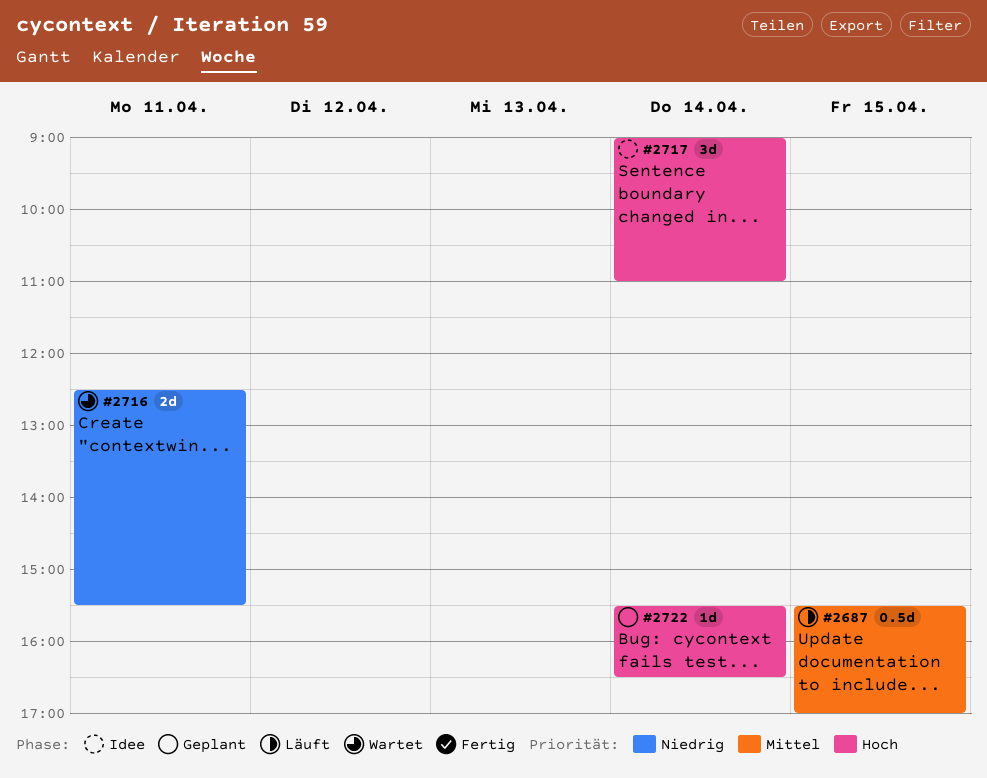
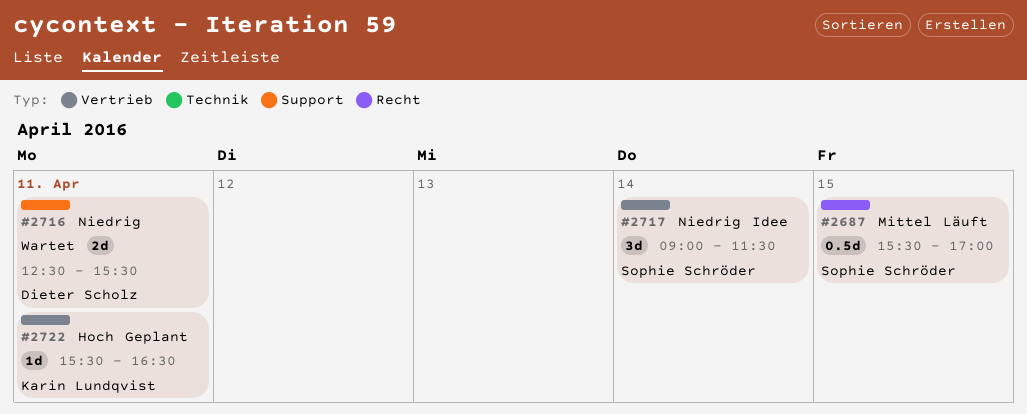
#2717, priority: Hoch -> Niedrig
#2717, ends: 11:00 -> 11:30
#2722, day: Apr 14 -> Apr 11

